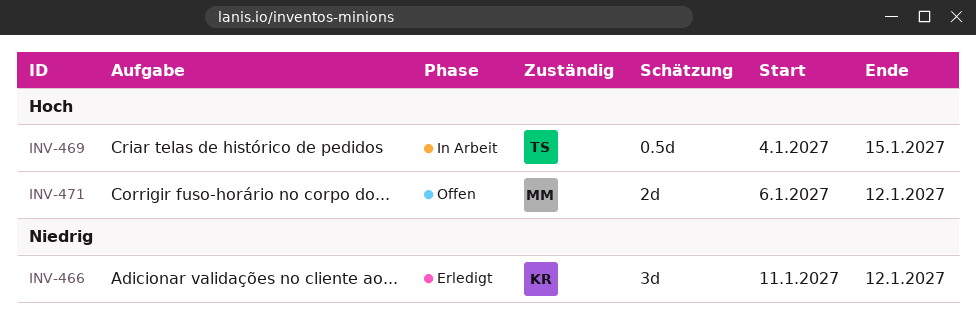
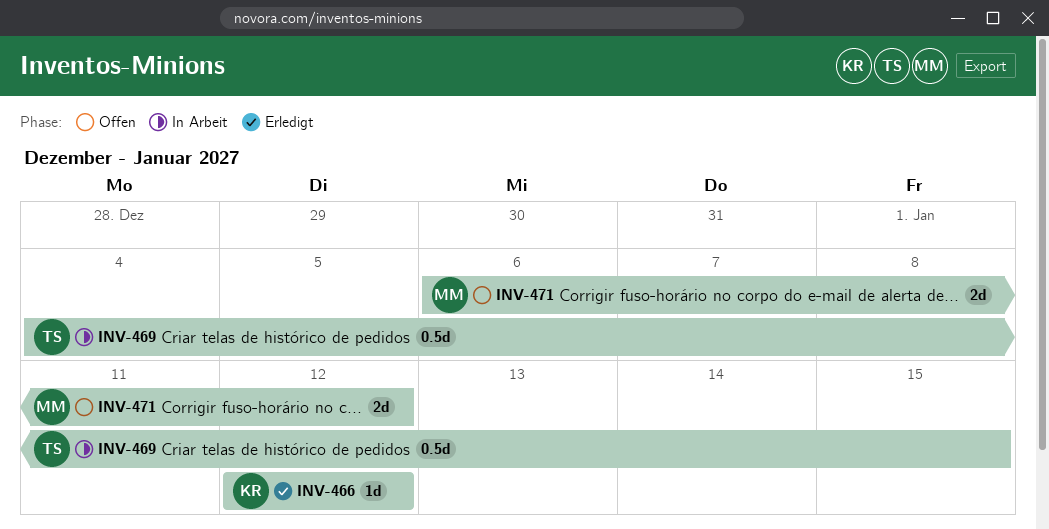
INV-466, estimate: 3d -> 1d
INV-466, start: Jan 11 -> Jan 12

